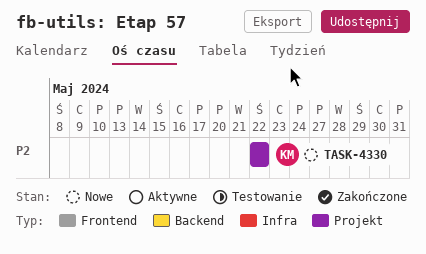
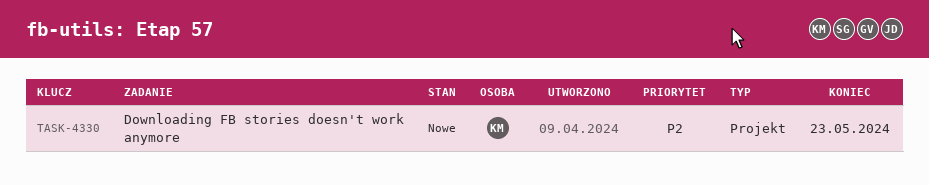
TASK-4330, due: May 22 -> May 23

